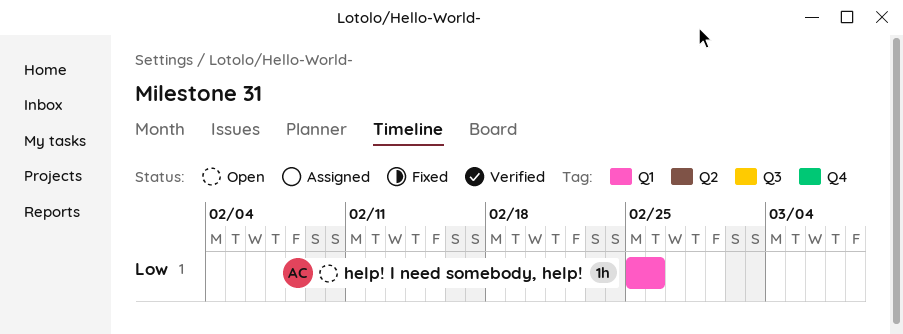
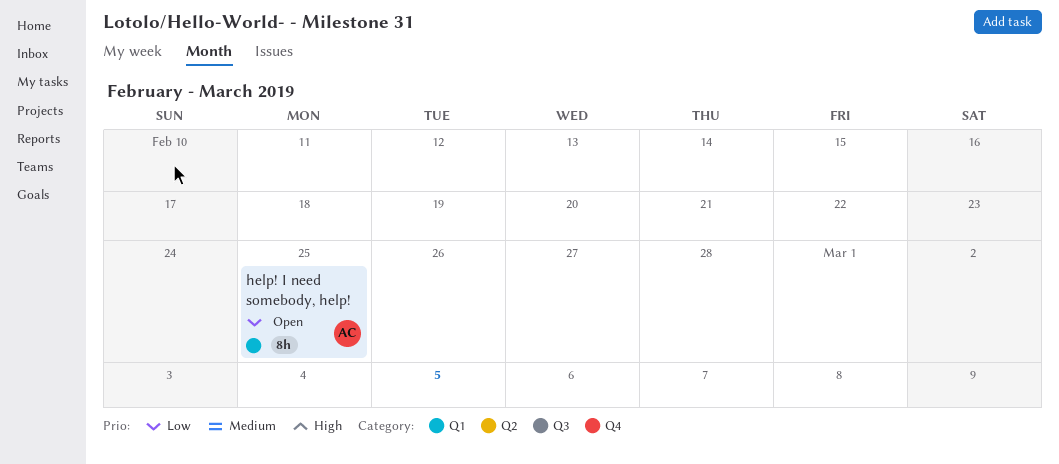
help! I need somebody, help!, estimate: 1h -> 8h
help! I need somebody, help!, due: Feb 26 -> Feb 25

